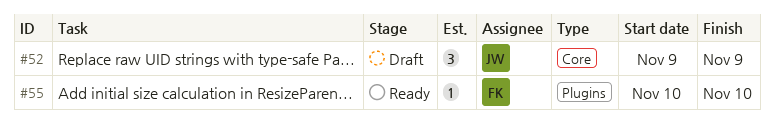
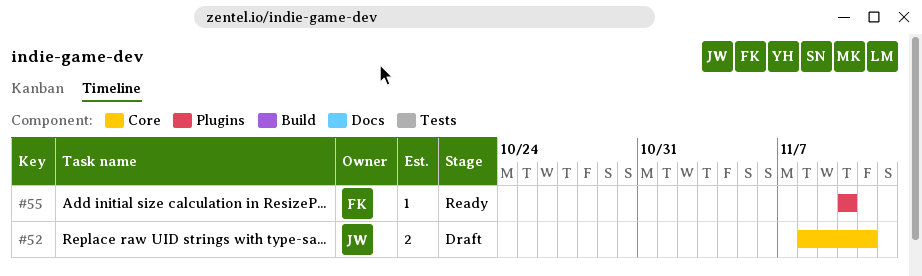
#52, estimate: 3 -> 2
#52, start: Nov 9 -> Nov 8
#52, due: Nov 9 -> Nov 11

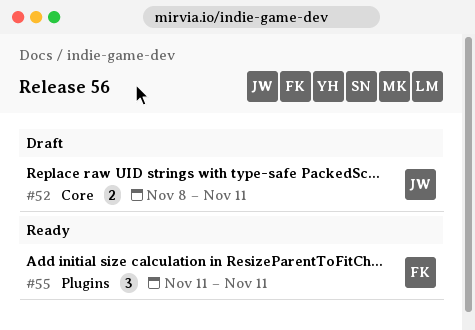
#55, estimate: 1 -> 3
#55, start: Nov 10 -> Nov 11
#55, due: Nov 10 -> Nov 11

